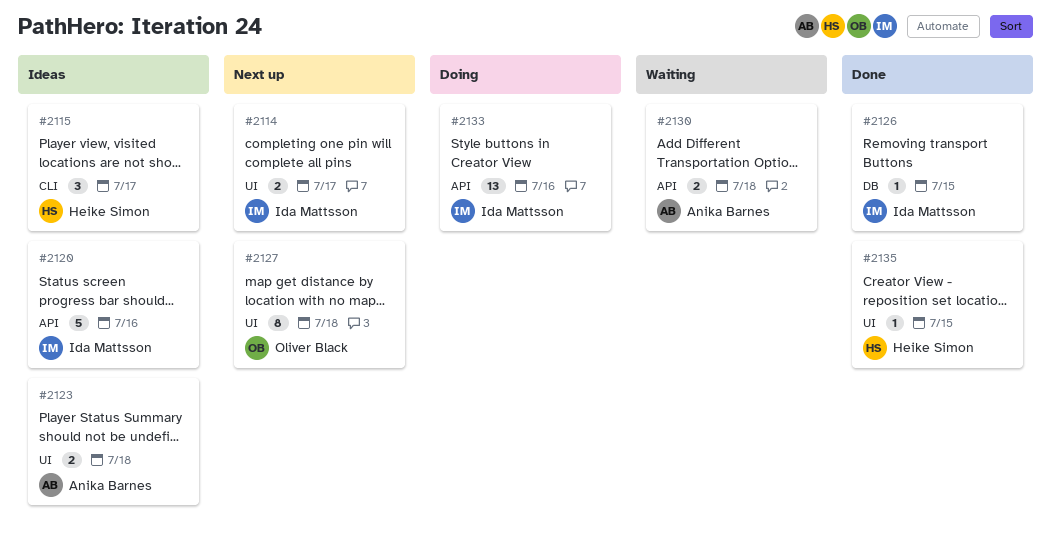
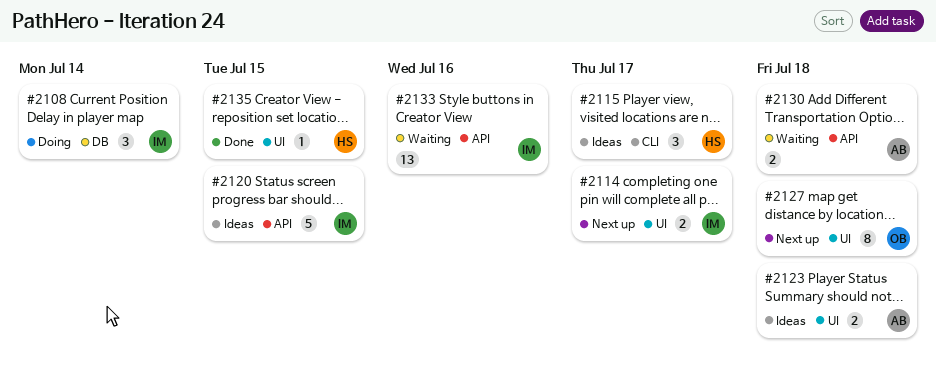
#2108: none -> present
#2120, due: Jul 16 -> Jul 15
#2126: present -> none
#2133, status: Doing -> Waiting

